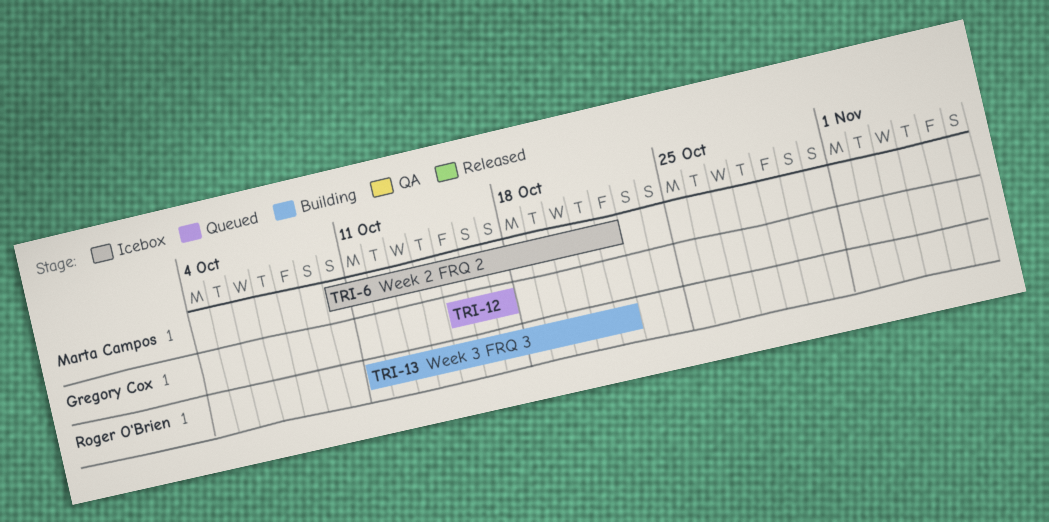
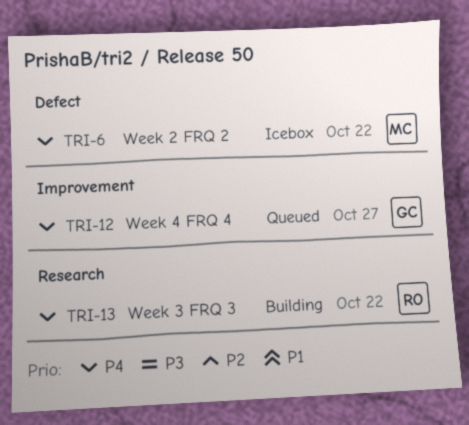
TRI-12, due: Oct 17 -> Oct 27

